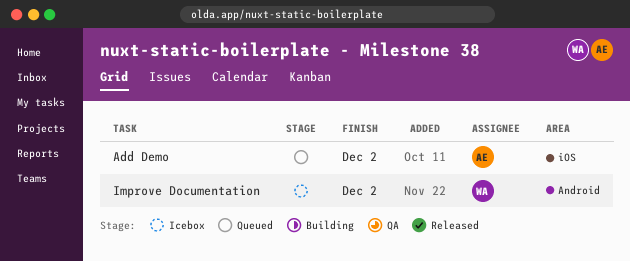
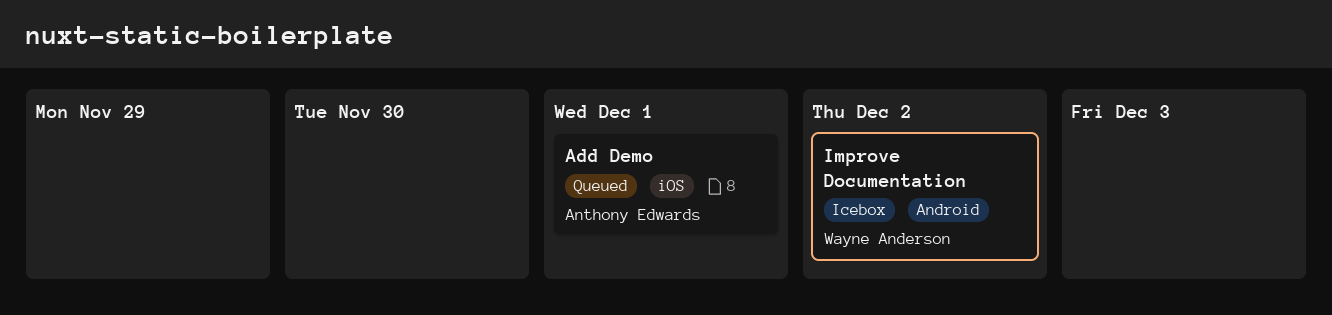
Add Demo, due: Dec 2 -> Dec 1

